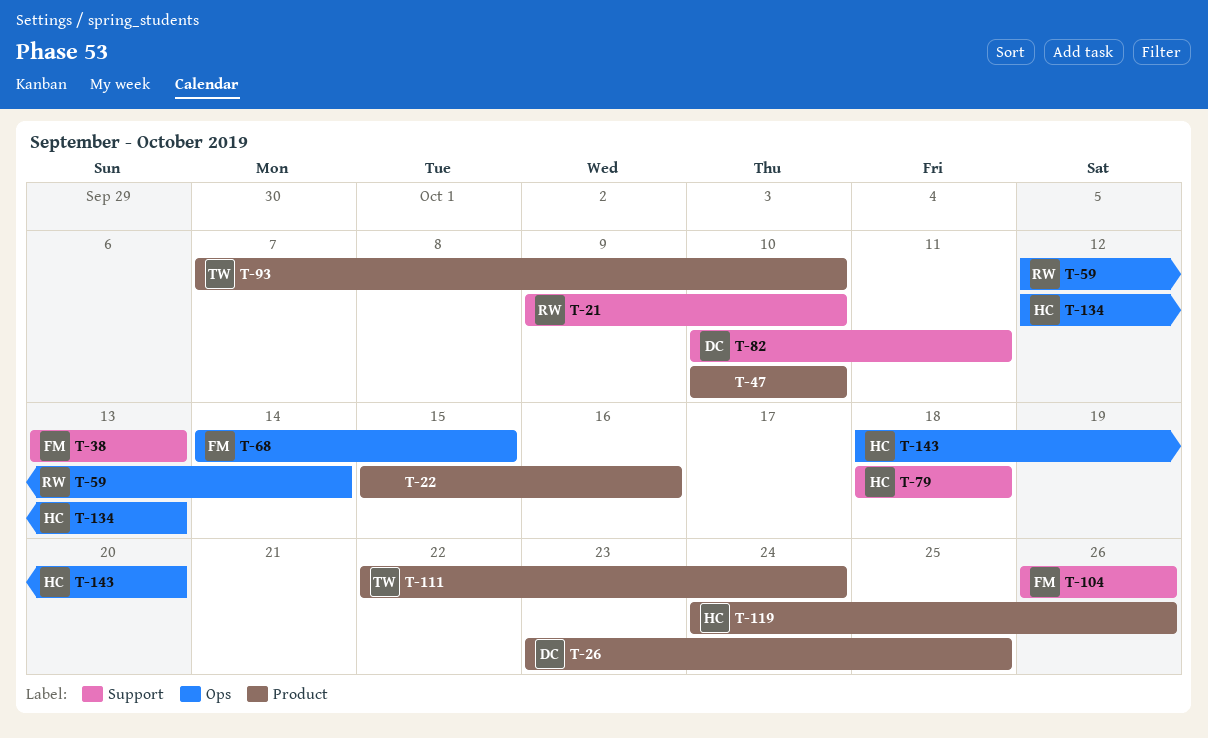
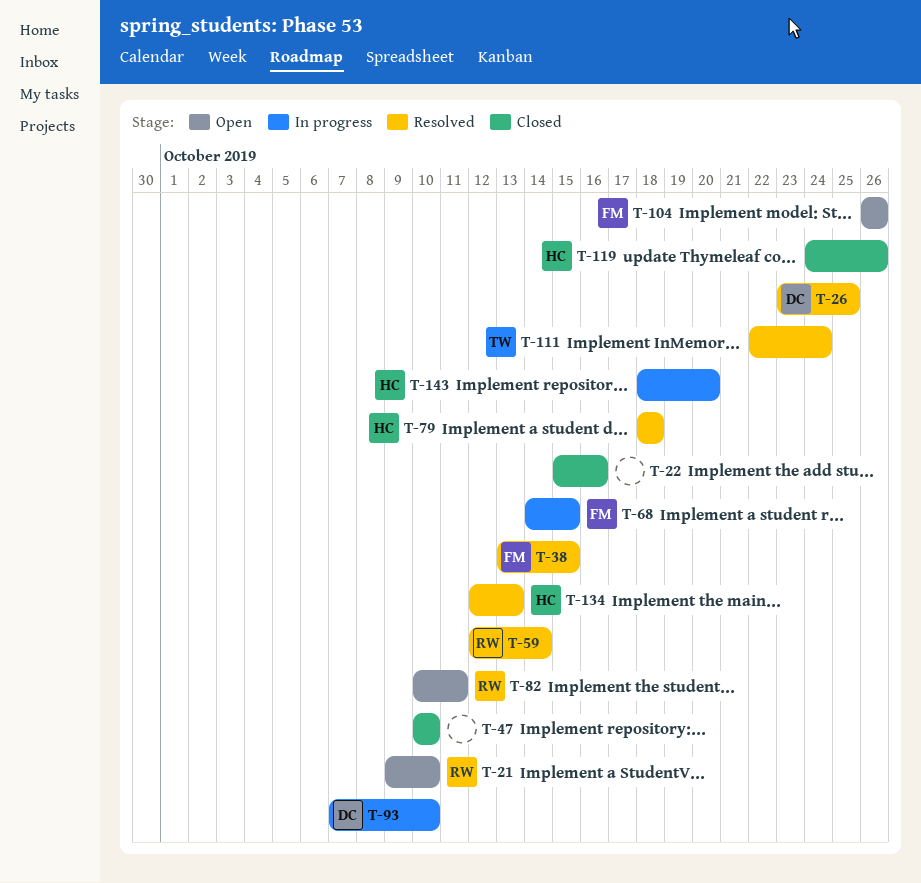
T-38, due: Oct 13 -> Oct 15
T-82, owner: DC -> RW
T-93, owner: TW -> DC

